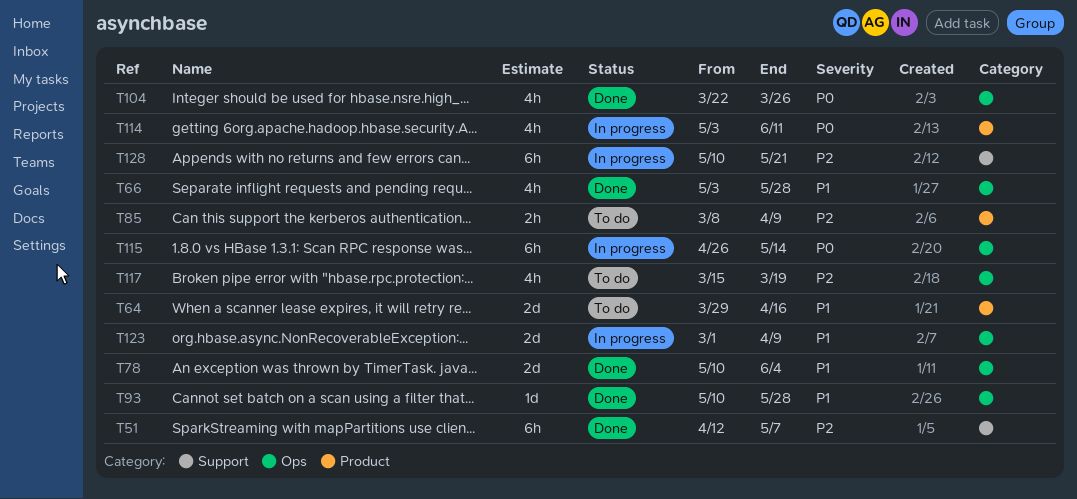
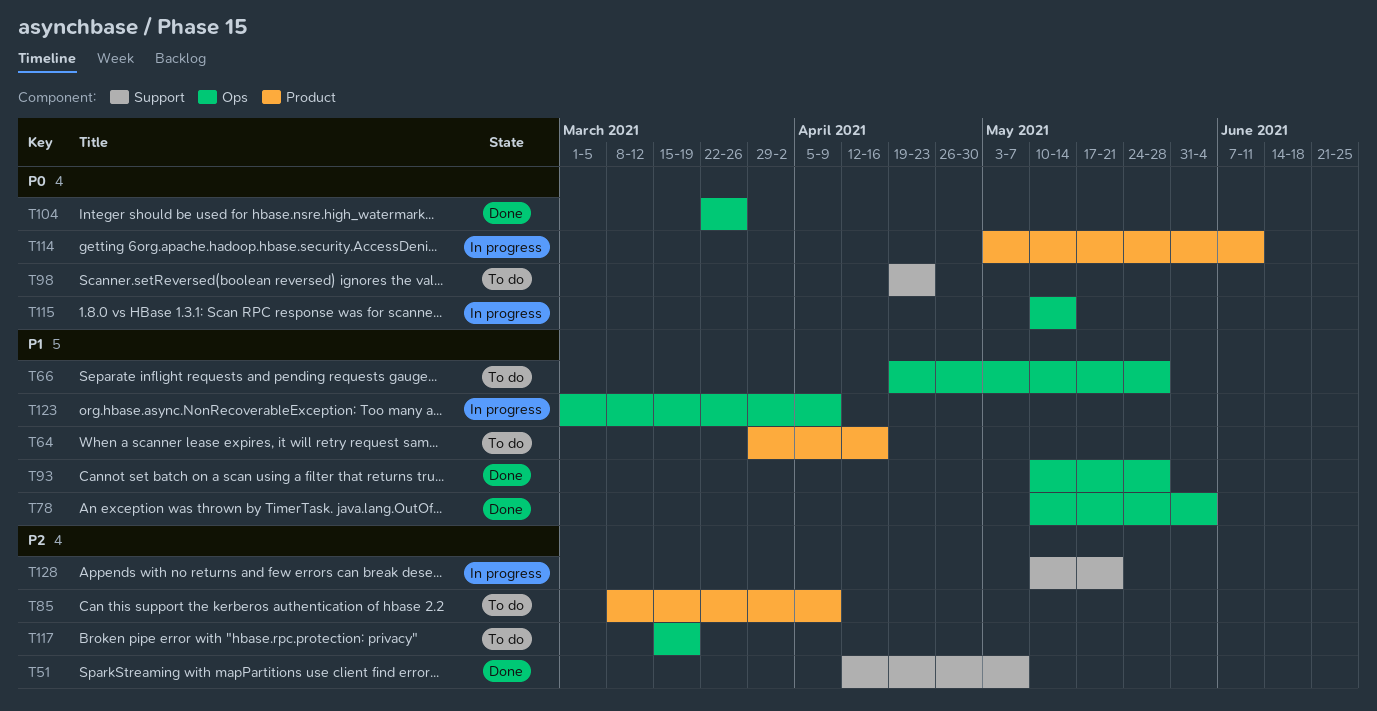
T66, status: Done -> To do
T66, start: May 3 -> Apr 19
T98: none -> present
T115, start: Apr 26 -> May 10

